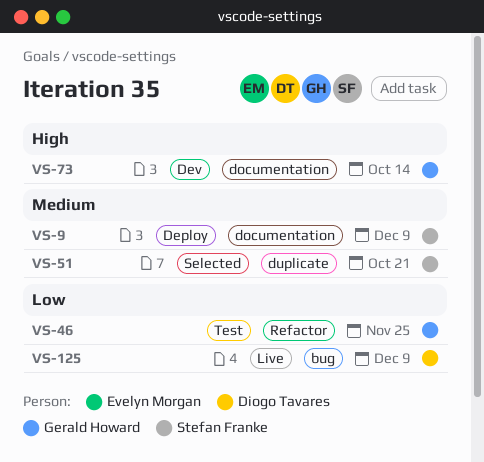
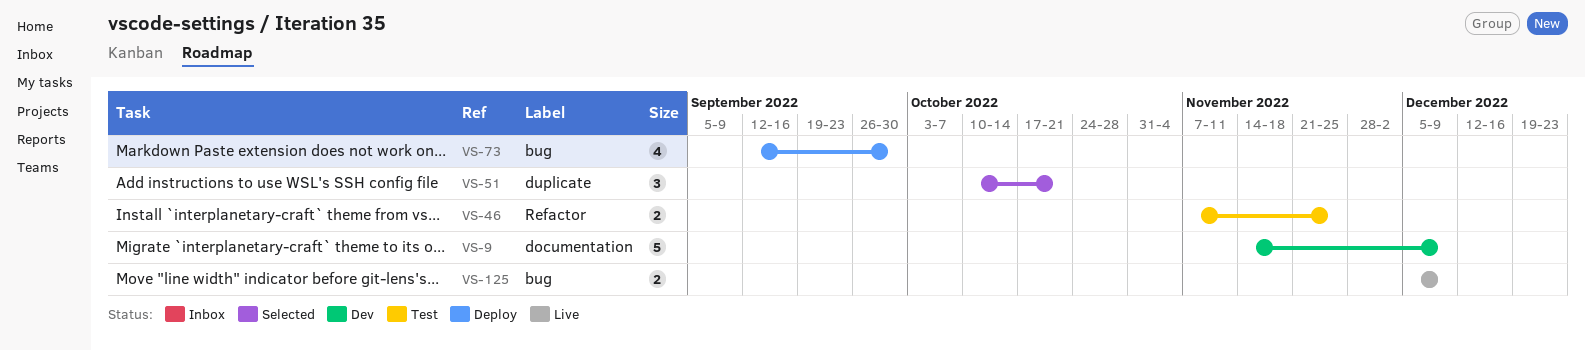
VS-9, status: Deploy -> Dev
VS-73, status: Dev -> Deploy
VS-73, label: documentation -> bug
VS-73, due: Oct 14 -> Sep 30

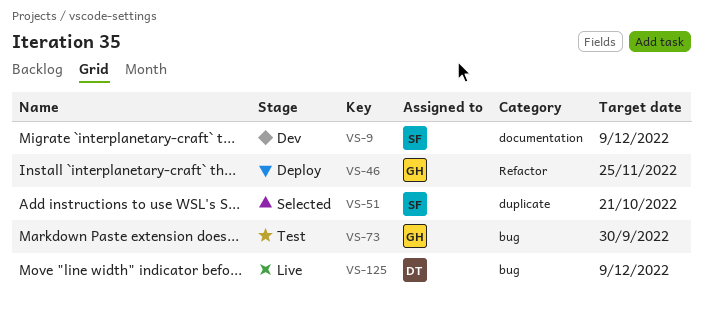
VS-46, status: Test -> Deploy
VS-73, status: Deploy -> Test

